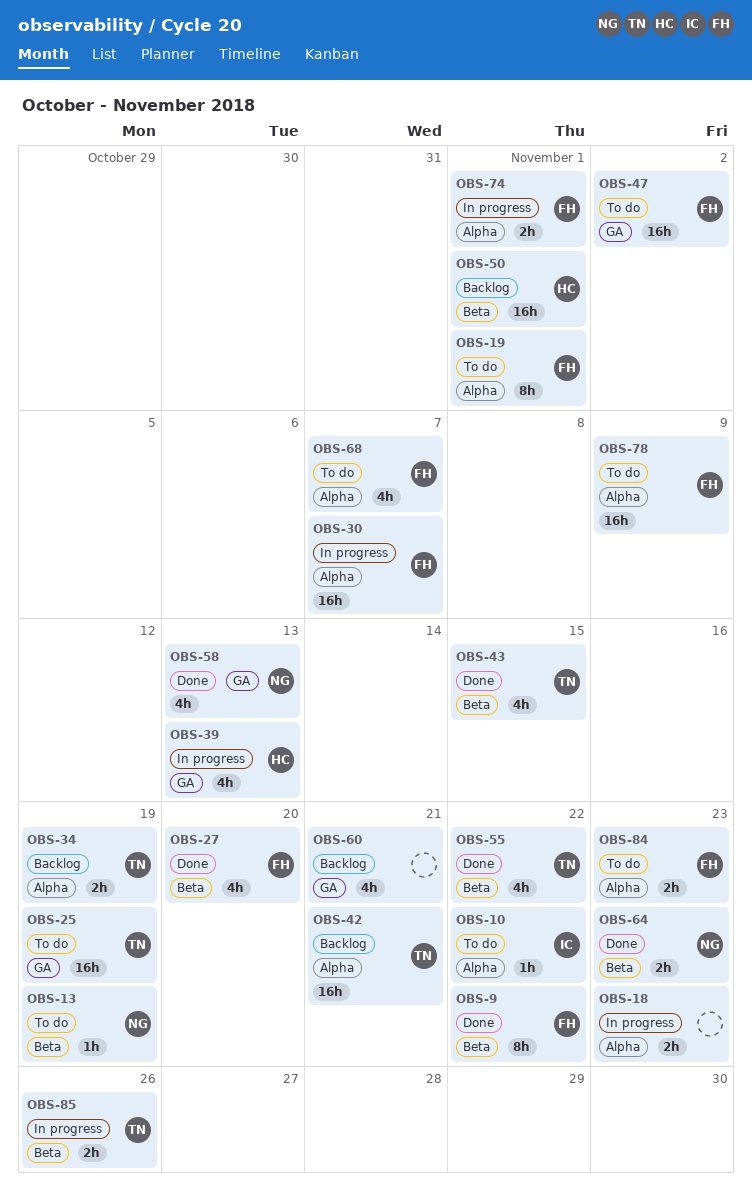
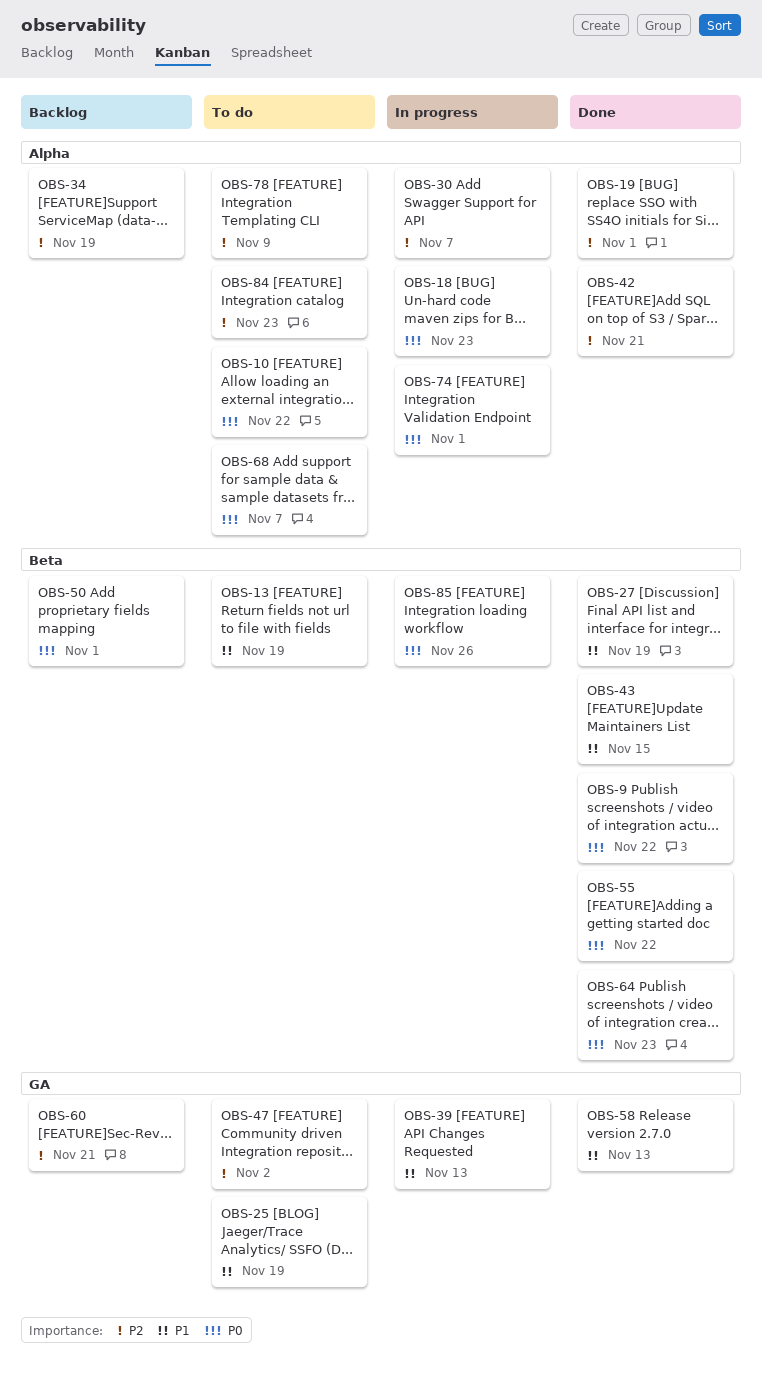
OBS-19, status: To do -> Done
OBS-27, due: Nov 20 -> Nov 19
OBS-42, status: Backlog -> Done

